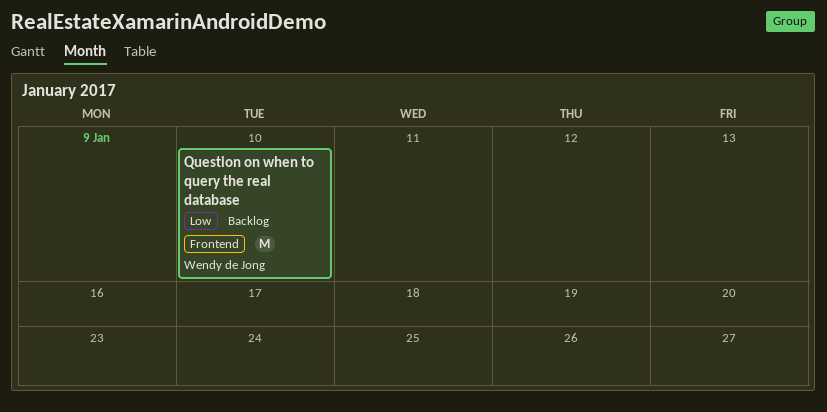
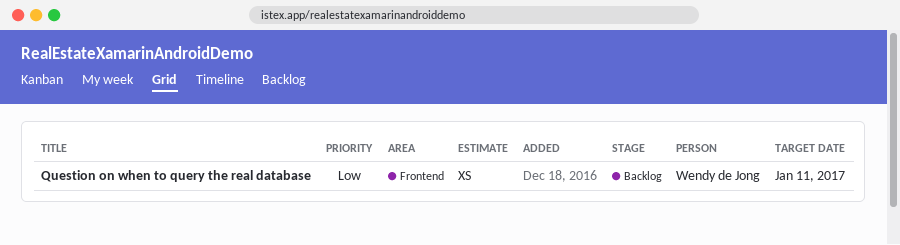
Question on when to query the real database, estimate: M -> XS
Question on when to query the real database, due: Jan 10 -> Jan 11

